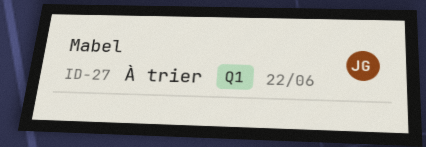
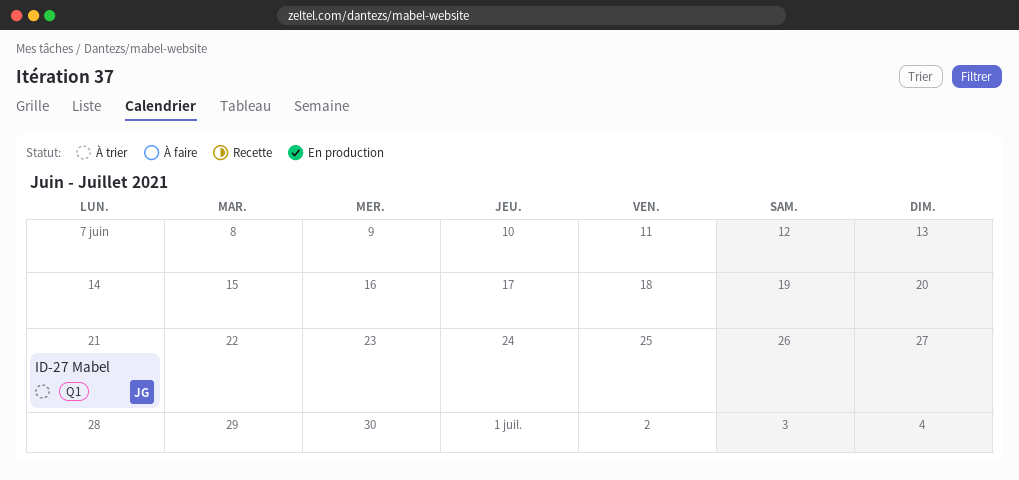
ID-27, due: Jun 22 -> Jun 21

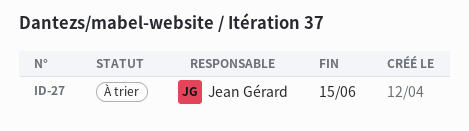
ID-27, due: Jun 21 -> Jun 15

